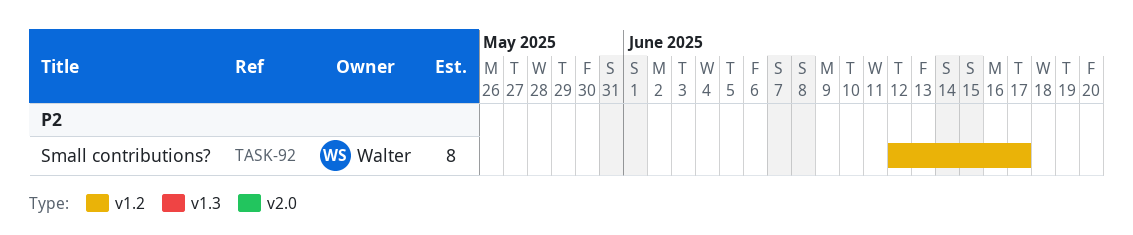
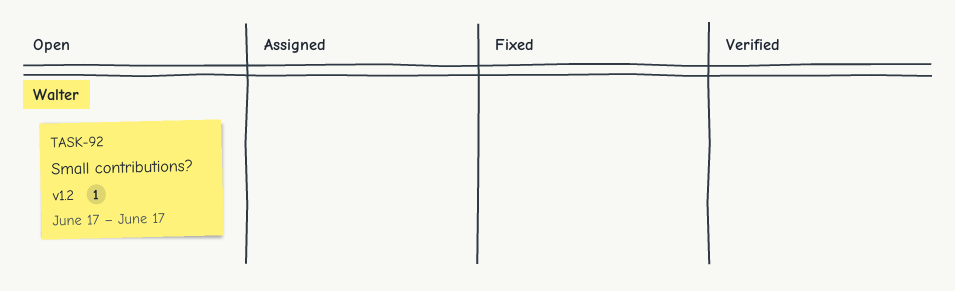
TASK-92, estimate: 8 -> 1
TASK-92, start: Jun 12 -> Jun 17

